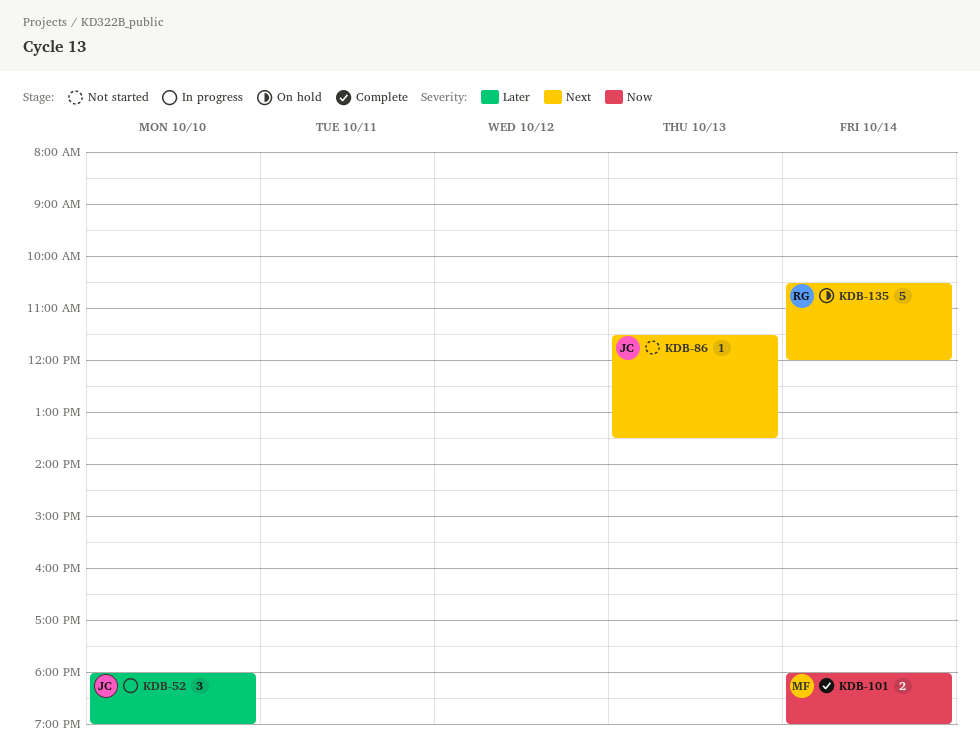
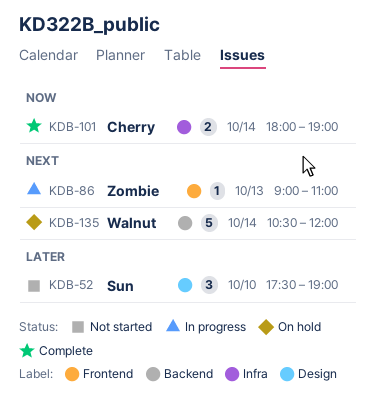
KDB-52, status: In progress -> Not started
KDB-52, begins: 18:00 -> 17:30
KDB-86, status: Not started -> In progress
KDB-86, begins: 11:30 -> 09:00
KDB-86, ends: 13:30 -> 11:00

